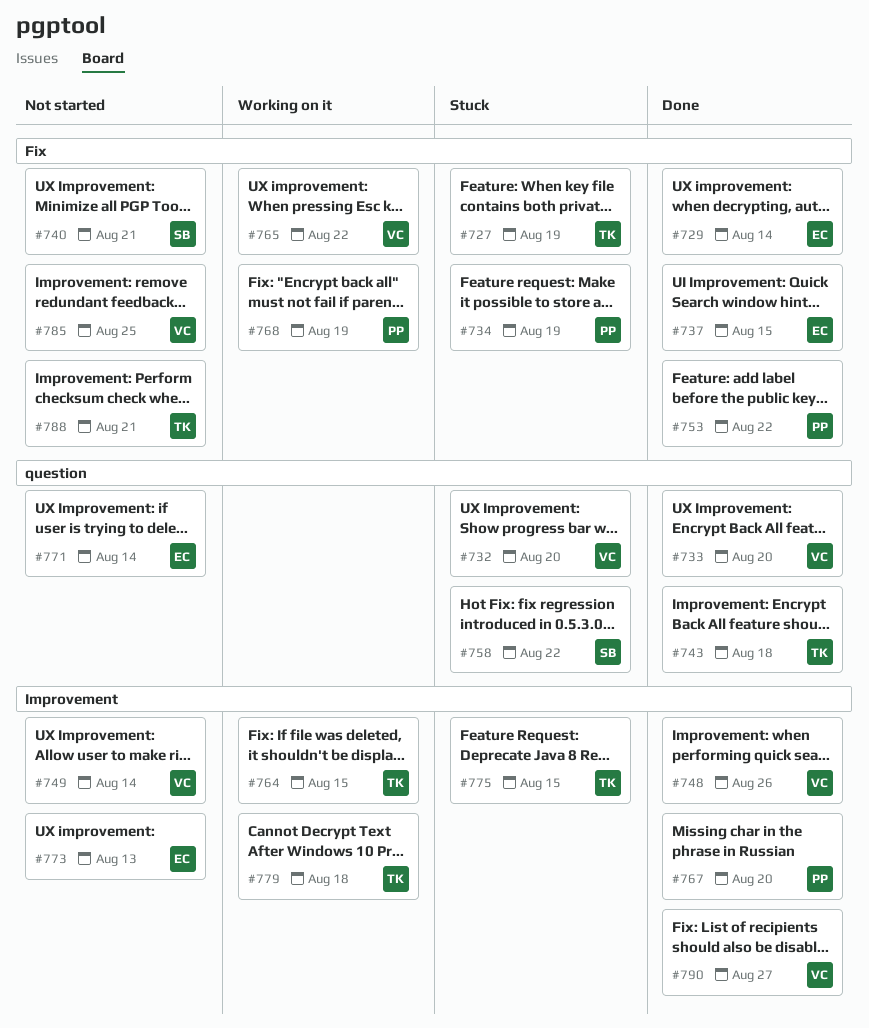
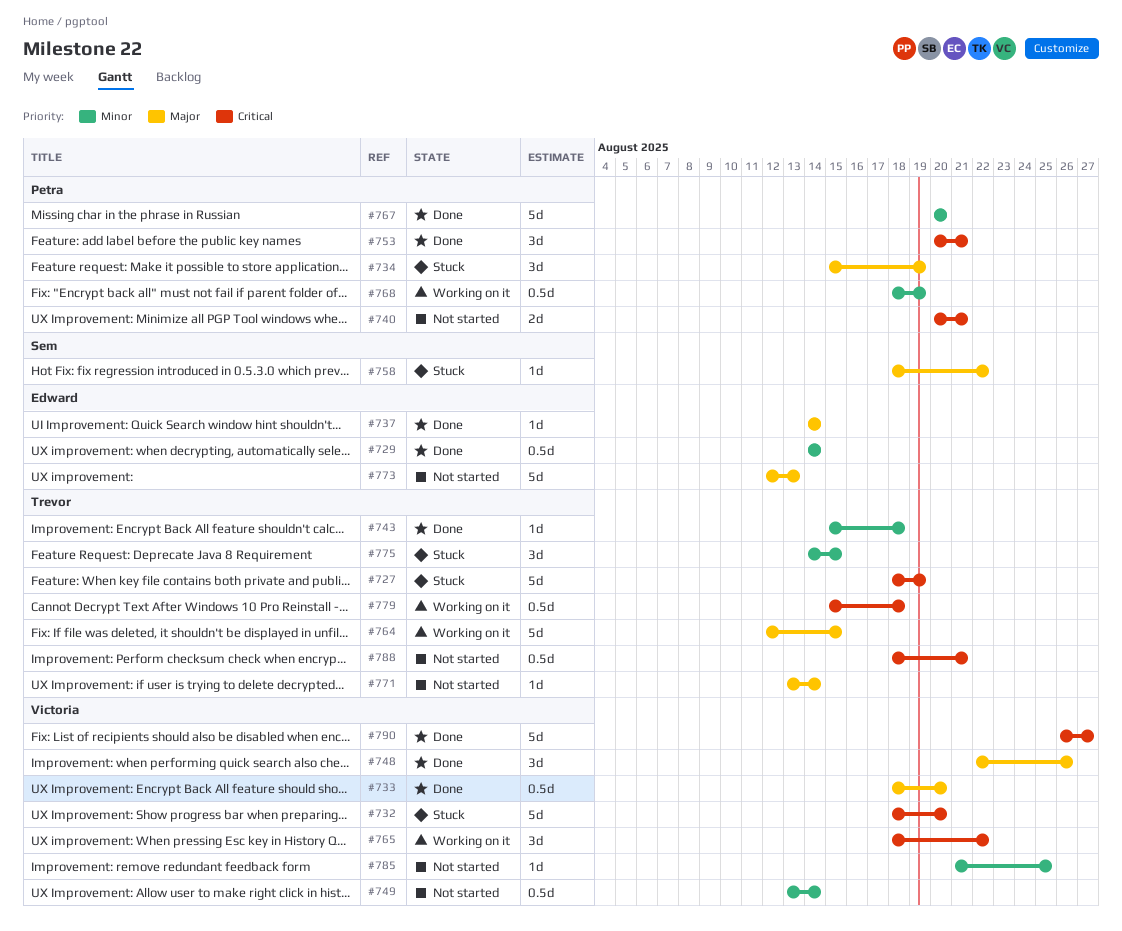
#737, due: Aug 15 -> Aug 14
#740, owner: Sem -> Petra
#753, due: Aug 22 -> Aug 21
#771, owner: Edward -> Trevor

